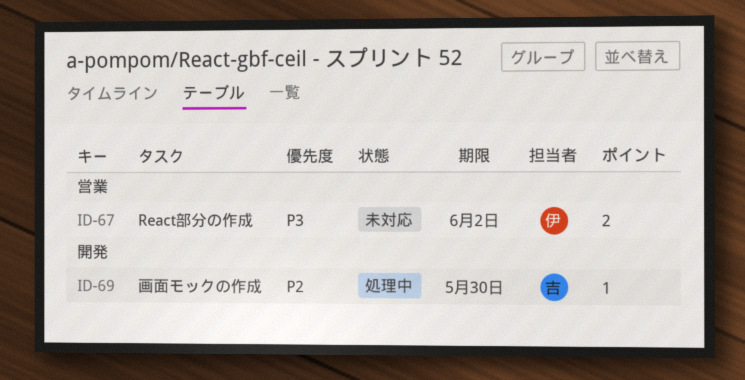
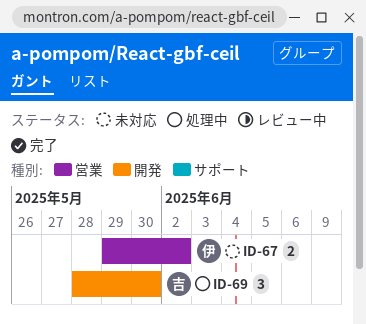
ID-69, estimate: 1 -> 3

